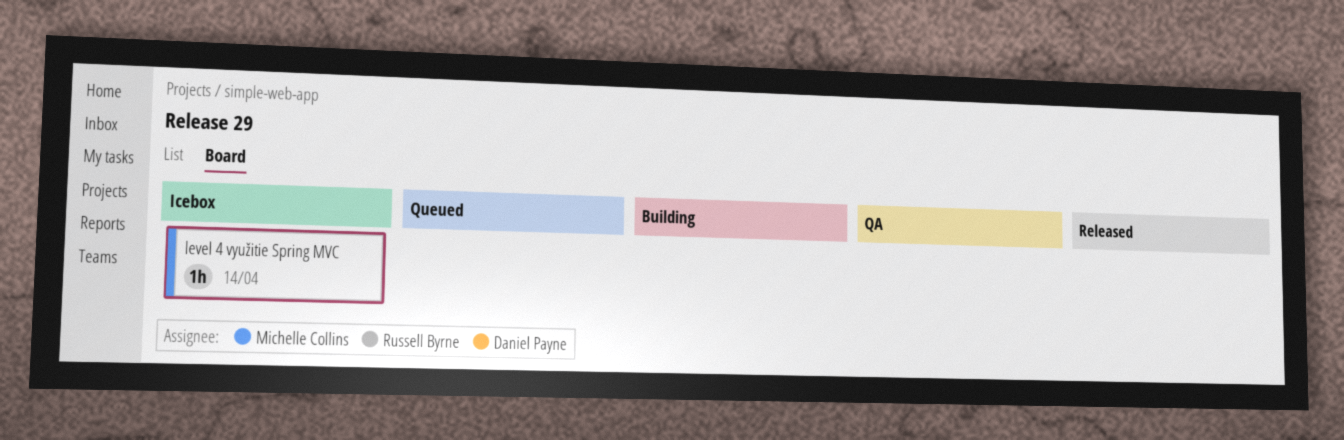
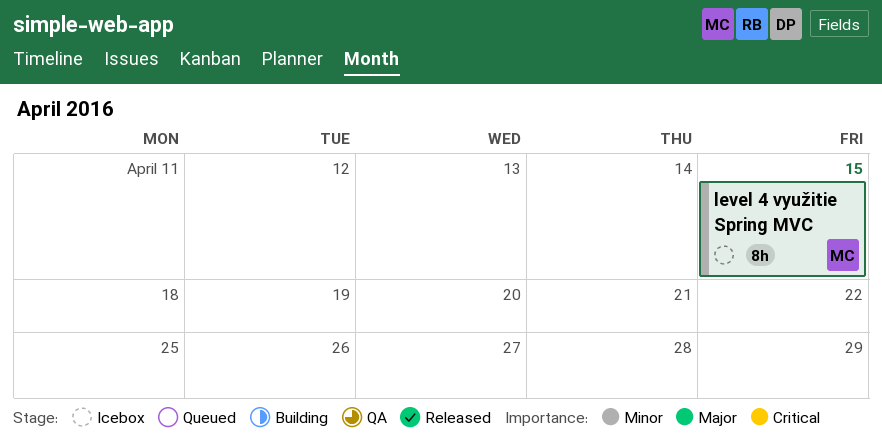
level 4 využitie Spring MVC, estimate: 1h -> 8h
level 4 využitie Spring MVC, due: Apr 14 -> Apr 15

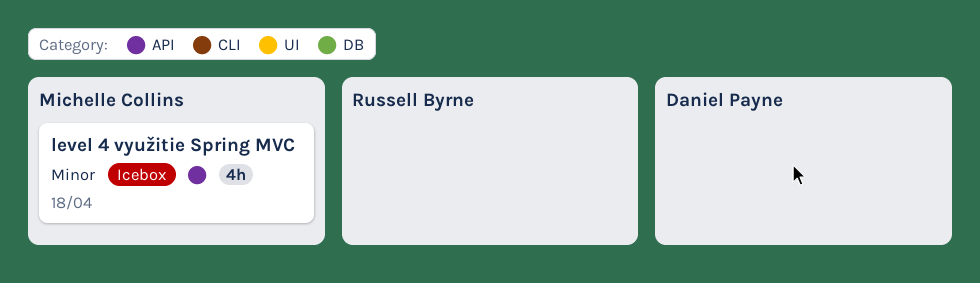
level 4 využitie Spring MVC, estimate: 8h -> 4h
level 4 využitie Spring MVC, due: Apr 15 -> Apr 18

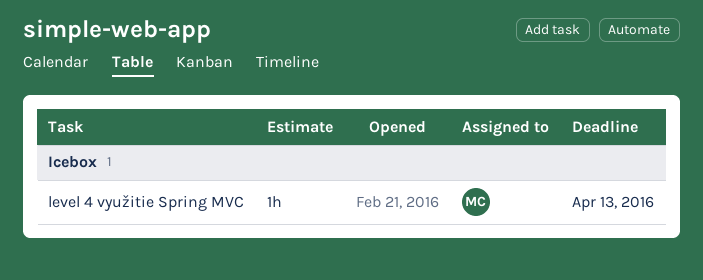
level 4 využitie Spring MVC, estimate: 4h -> 1h
level 4 využitie Spring MVC, due: Apr 18 -> Apr 13

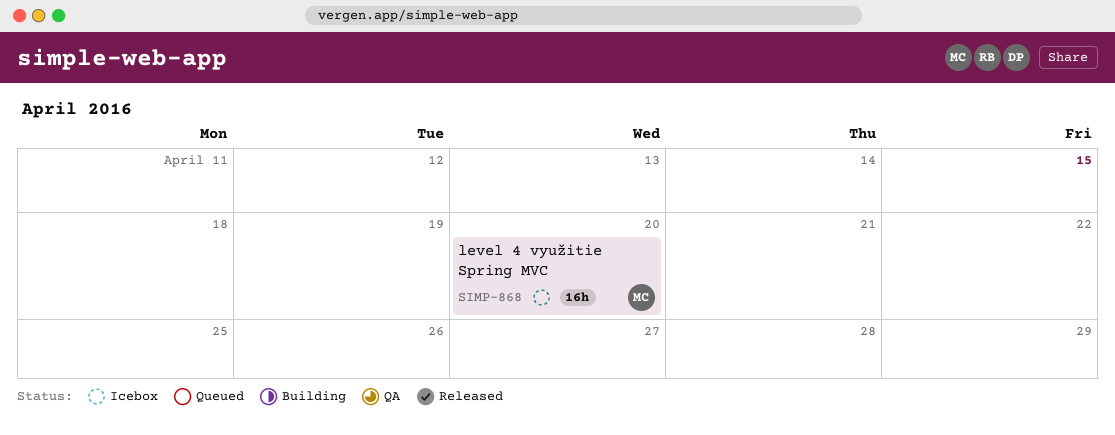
level 4 využitie Spring MVC, estimate: 1h -> 16h
level 4 využitie Spring MVC, due: Apr 13 -> Apr 20

